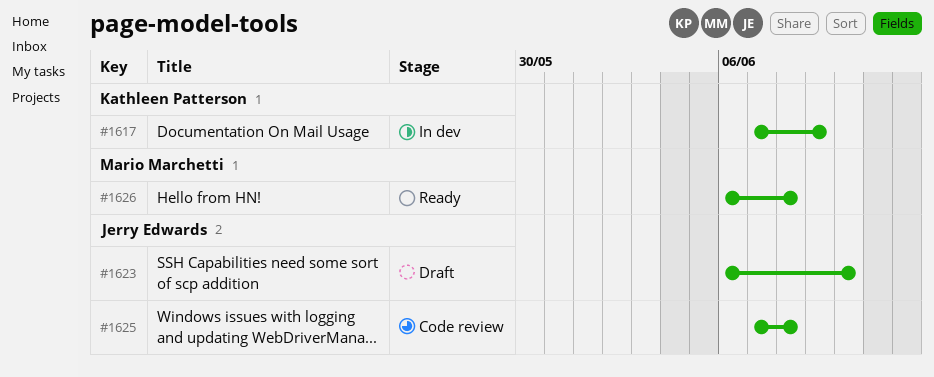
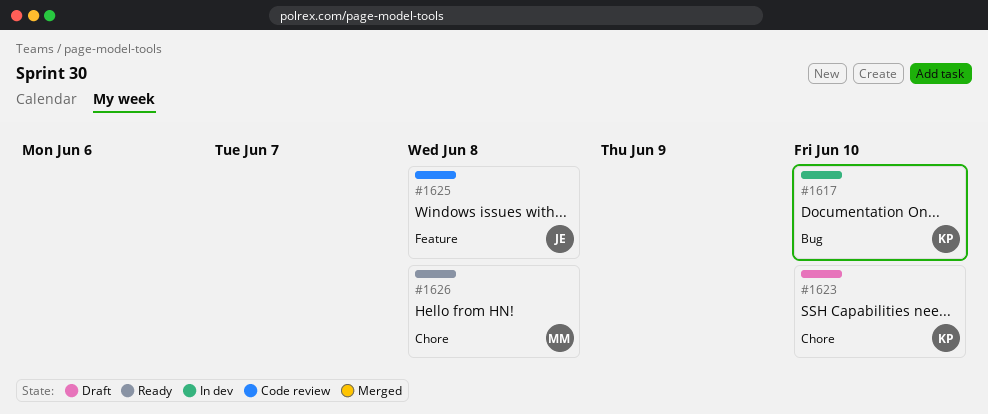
#1617, due: Jun 9 -> Jun 10
#1623, owner: Jerry Edwards -> Kathleen Patterson

